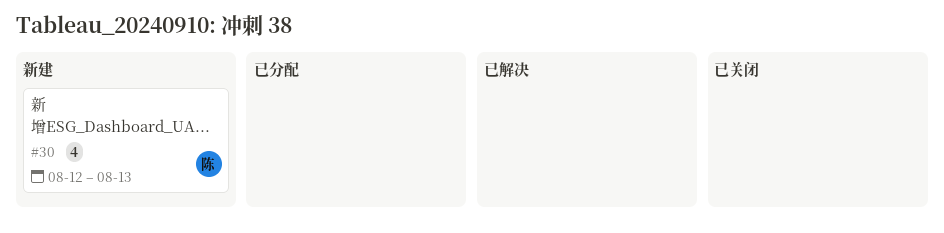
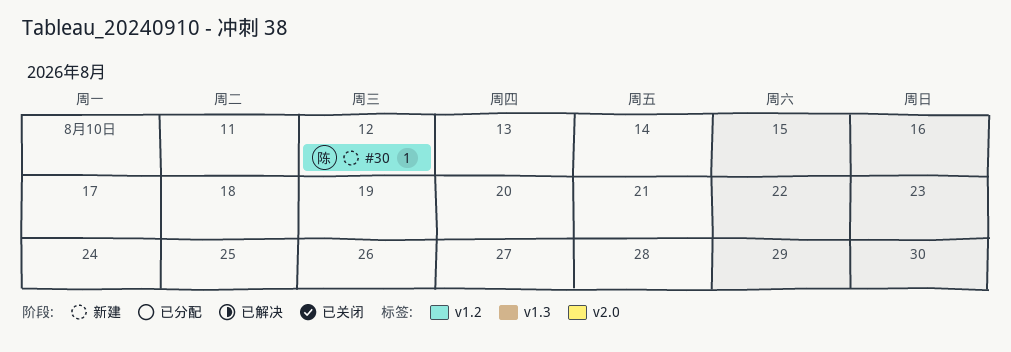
#30, estimate: 4 -> 1
#30, due: Aug 13 -> Aug 12

